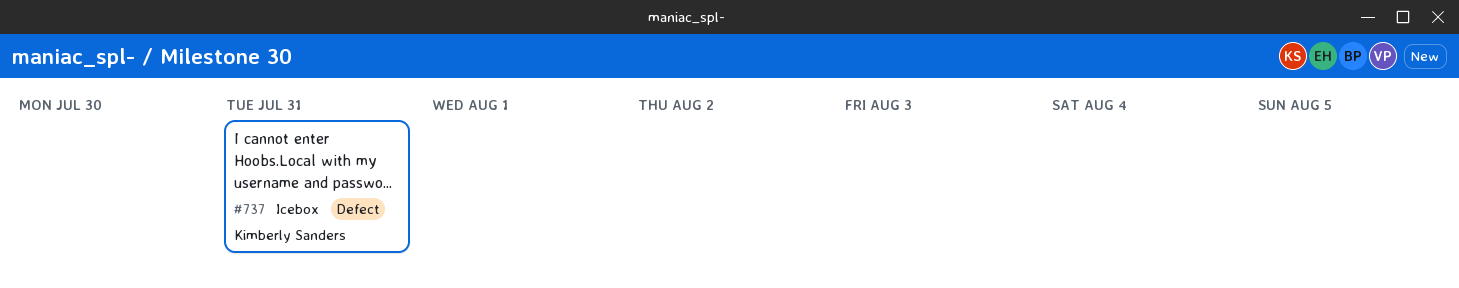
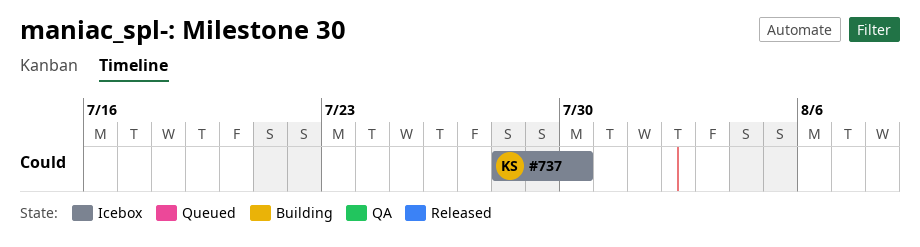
#737, due: Jul 31 -> Jul 30

